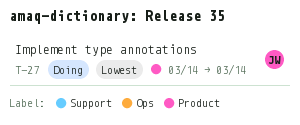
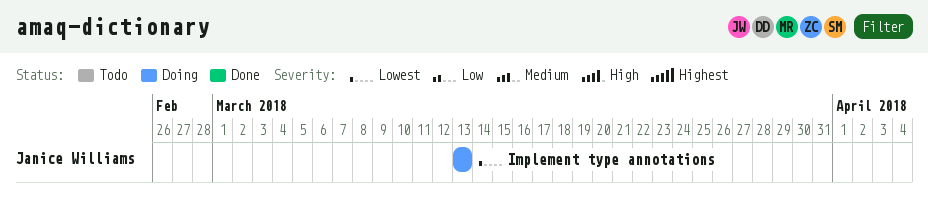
Implement type annotations, start: Mar 14 -> Mar 13
Implement type annotations, due: Mar 14 -> Mar 13

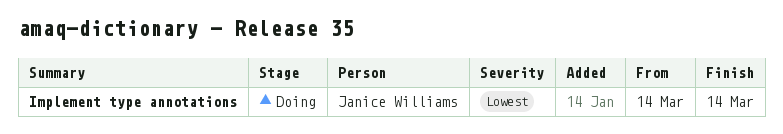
Implement type annotations, start: Mar 13 -> Mar 14
Implement type annotations, due: Mar 13 -> Mar 14

